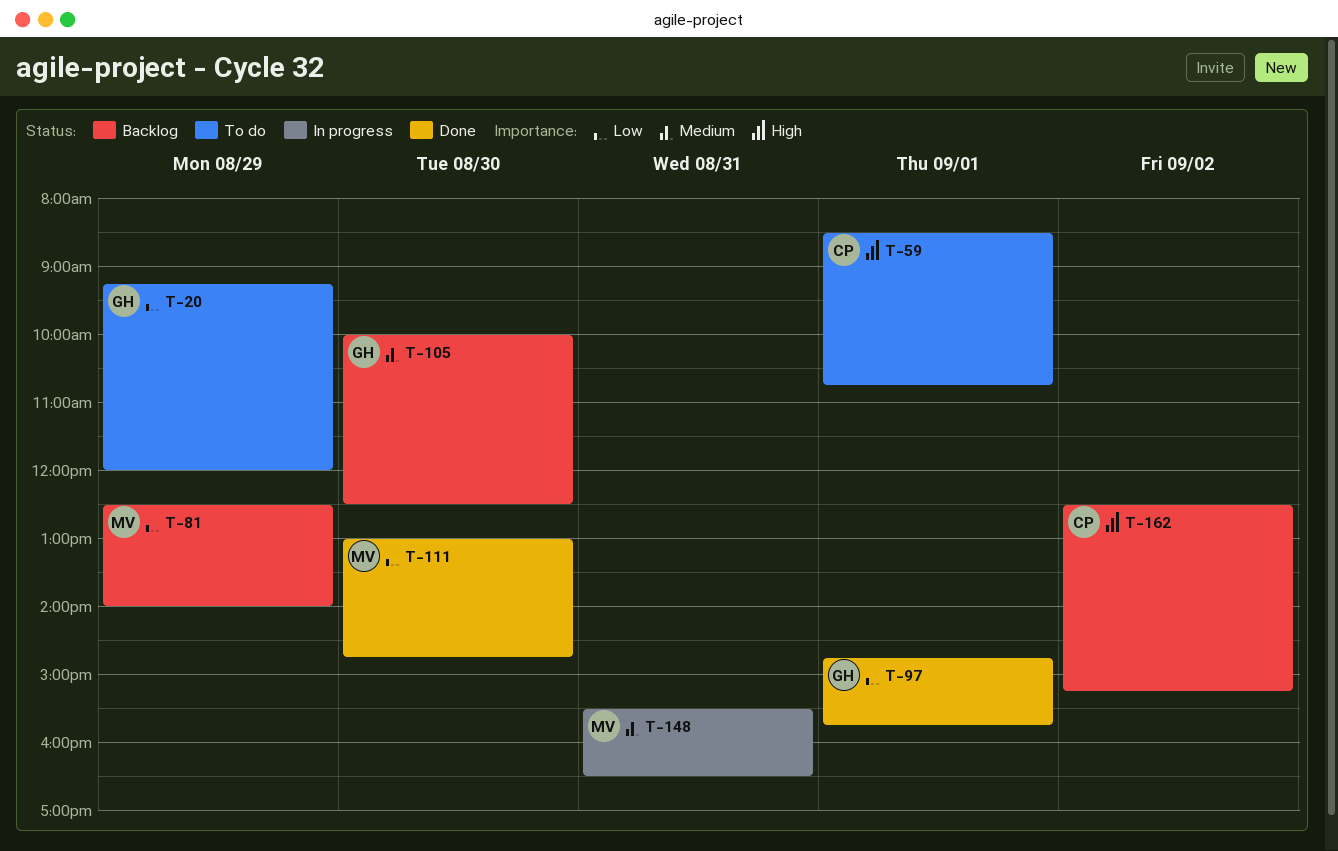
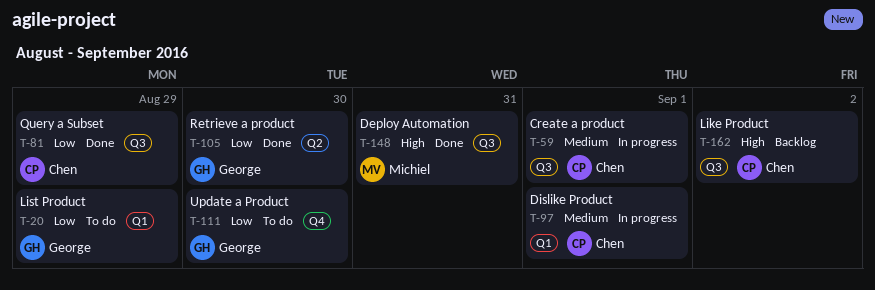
T-59, status: To do -> In progress
T-59, priority: High -> Medium
T-81, status: Backlog -> Done
T-81, owner: Michiel -> Chen
T-97, status: Done -> In progress
T-97, owner: George -> Chen
T-97, priority: Low -> Medium
T-105, status: Backlog -> Done
T-105, priority: Medium -> Low
T-111, status: Done -> To do
T-111, owner: Michiel -> George
T-148, status: In progress -> Done
T-148, priority: Medium -> High

